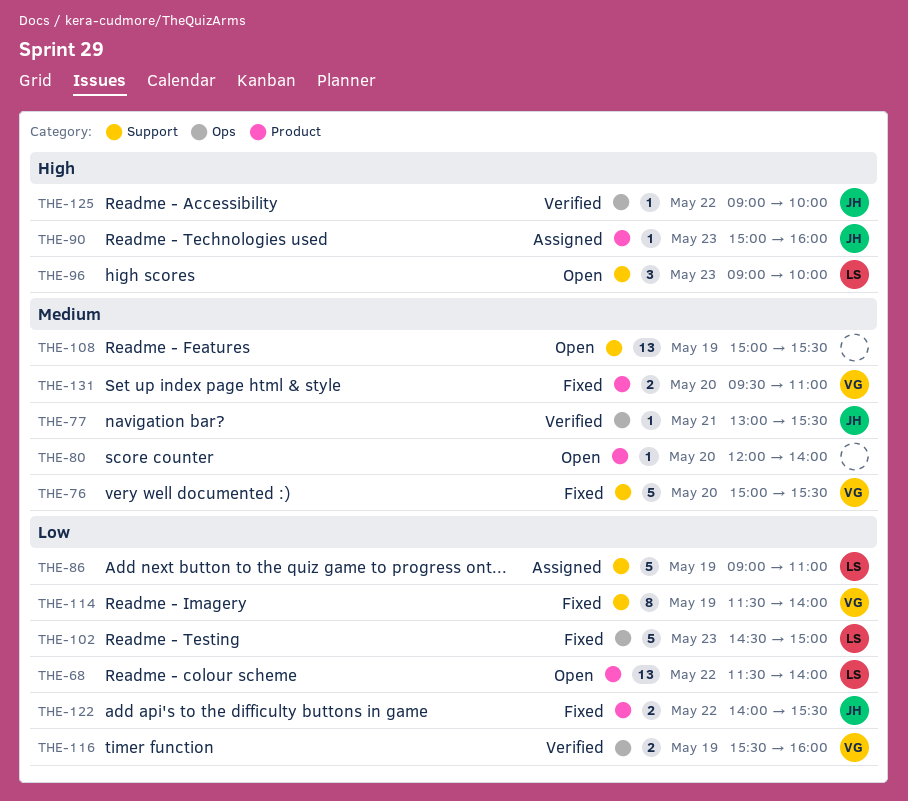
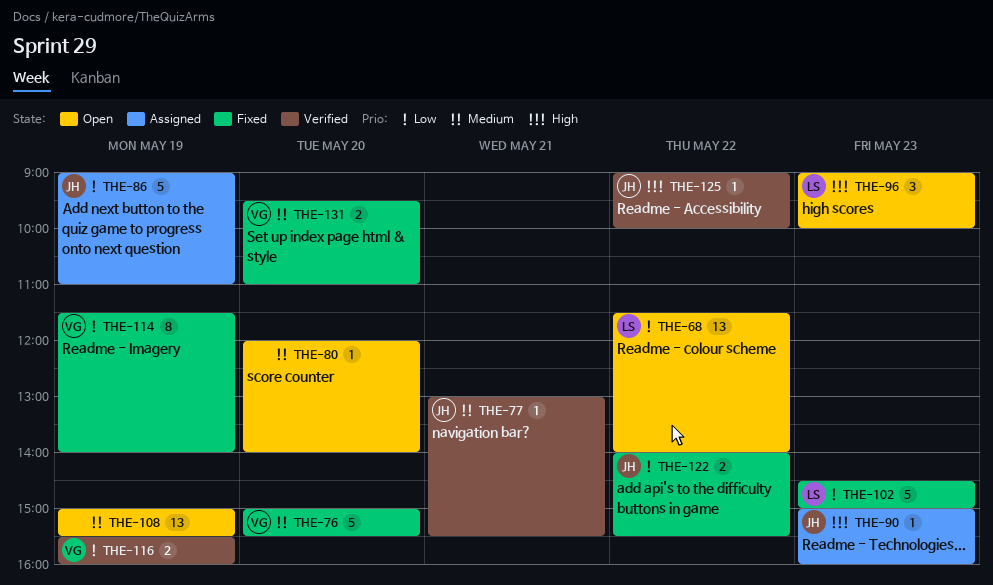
THE-86, owner: LS -> JH

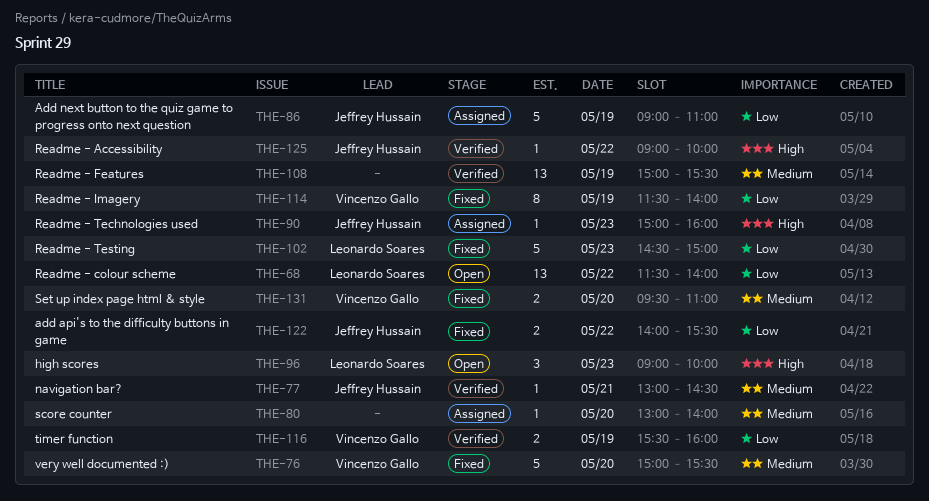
THE-77, ends: 15:30 -> 14:30
THE-80, status: Open -> Assigned
THE-80, begins: 12:00 -> 13:00
THE-108, status: Open -> Verified

